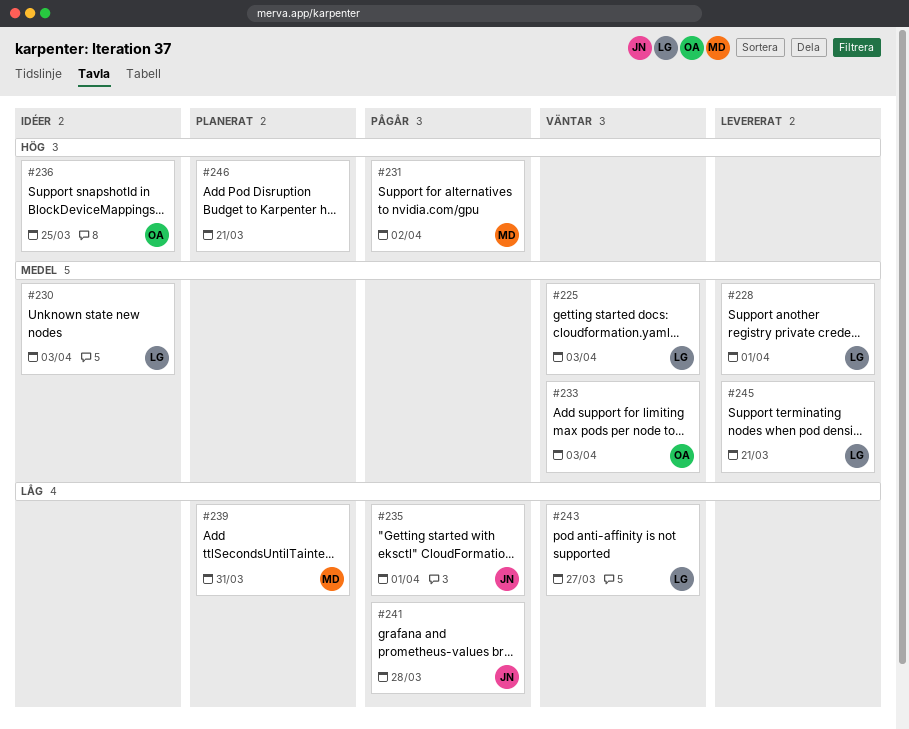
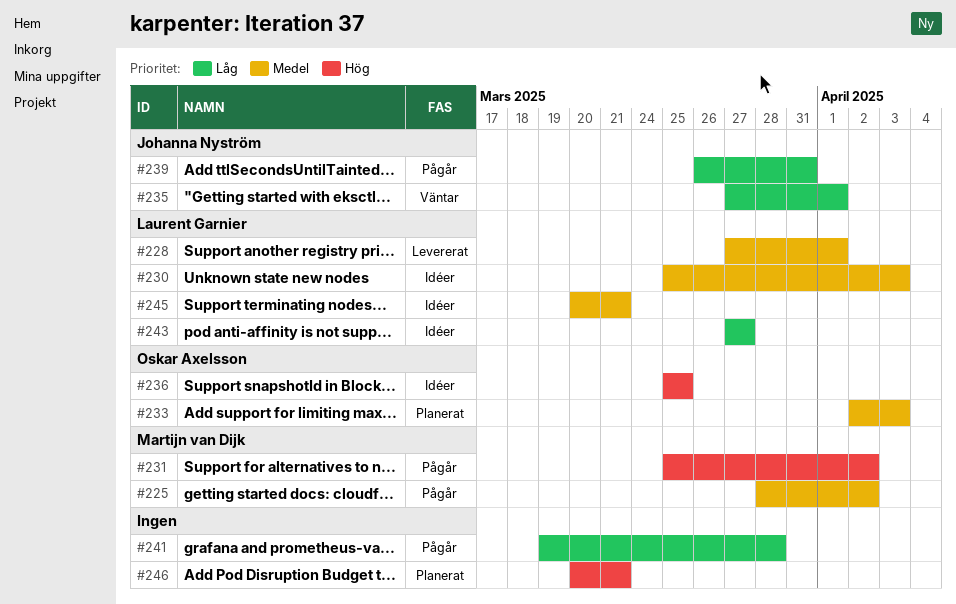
#225, status: Väntar -> Pågår
#225, owner: Laurent Garnier -> Martijn van Dijk
#225, due: Apr 3 -> Apr 2
#233, status: Väntar -> Planerat
#235, status: Pågår -> Väntar
#239, status: Planerat -> Pågår
#239, owner: Martijn van Dijk -> Johanna Nyström
#241, owner: Johanna Nyström -> none
#243, status: Väntar -> Idéer
#245, status: Levererat -> Idéer

